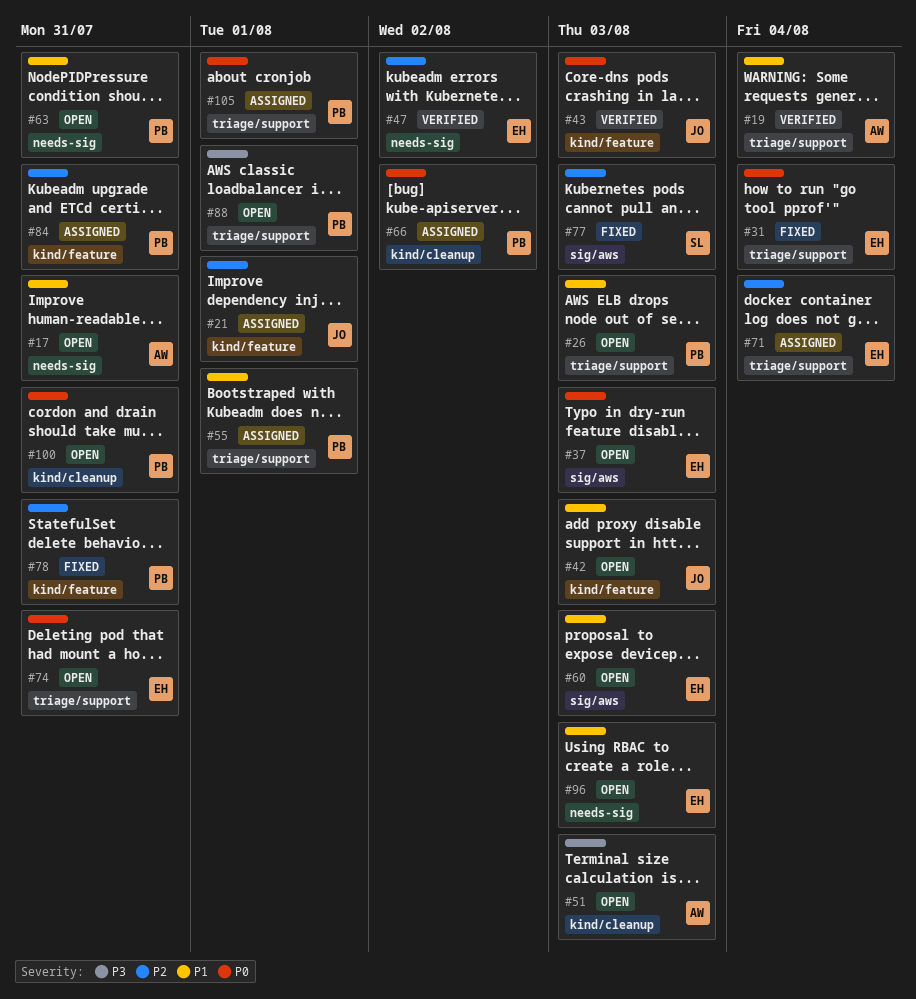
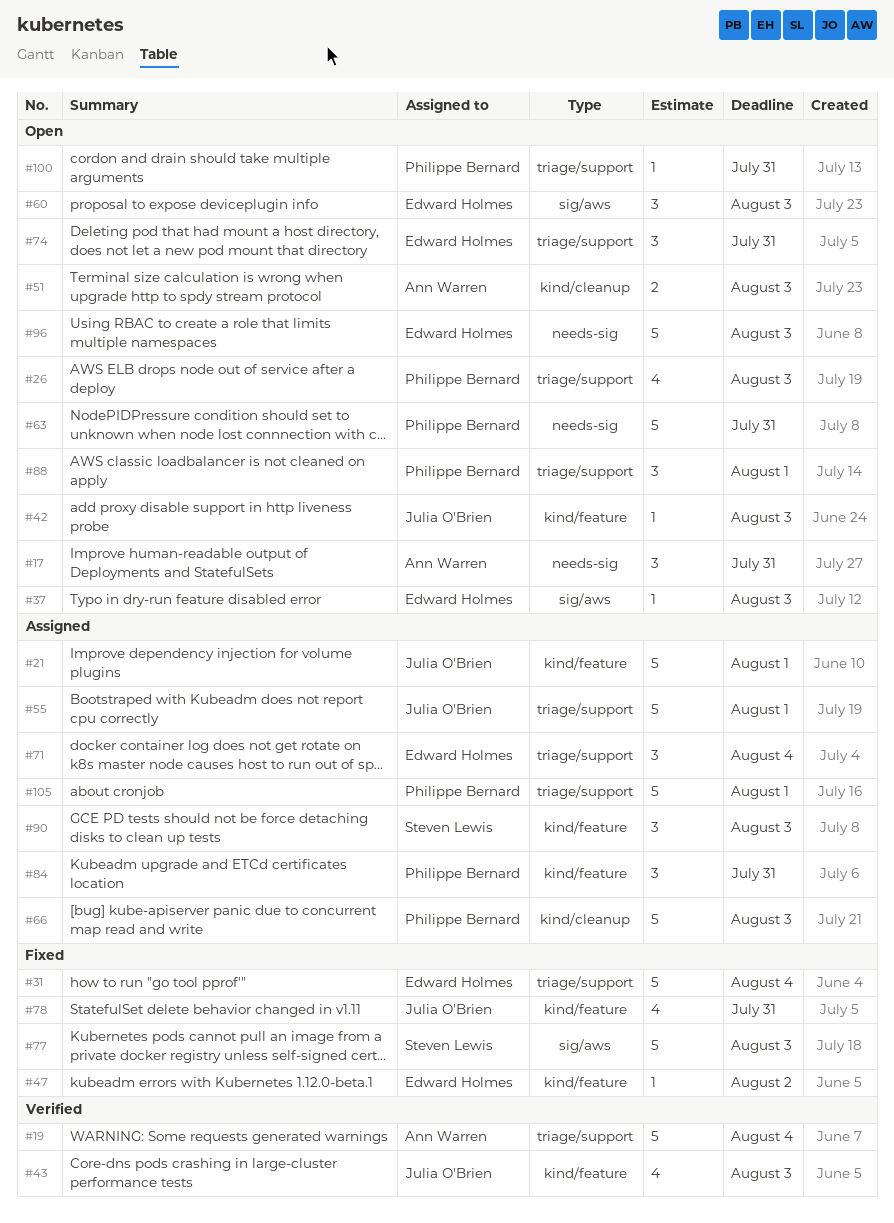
#47, status: Verified -> Fixed
#47, label: needs-sig -> kind/feature
#55, owner: Philippe Bernard -> Julia O'Brien
#66, due: Aug 2 -> Aug 3
#78, owner: Philippe Bernard -> Julia O'Brien
#90: none -> present
#100, label: kind/cleanup -> triage/support

